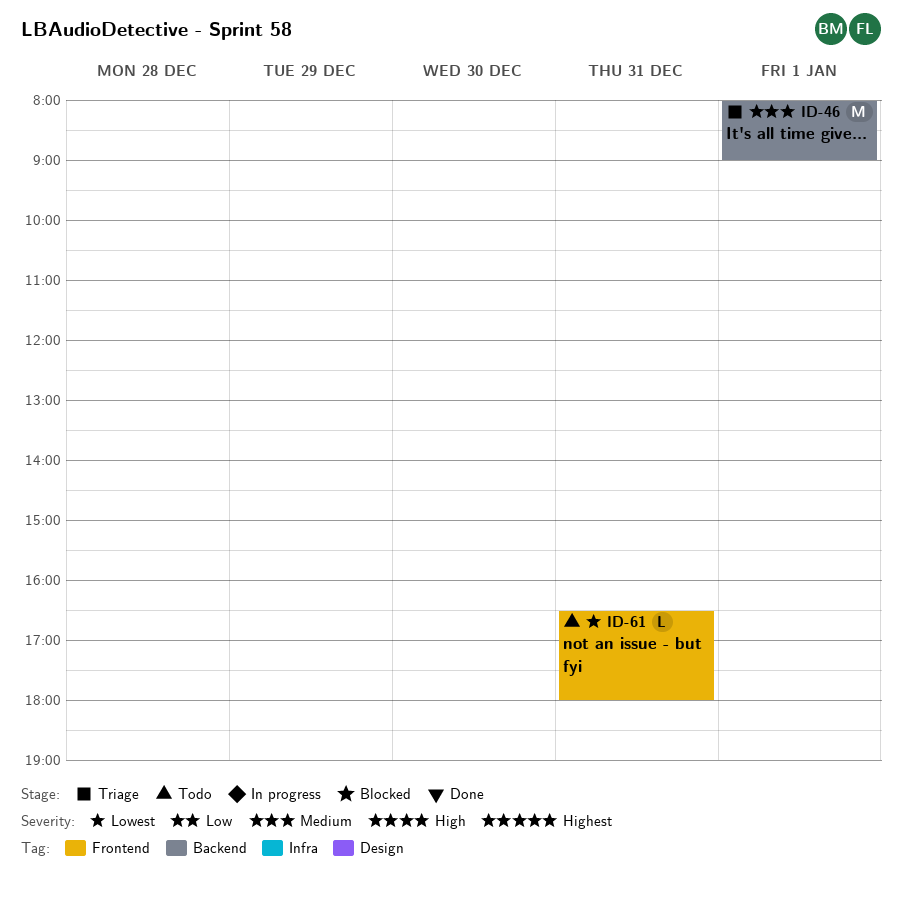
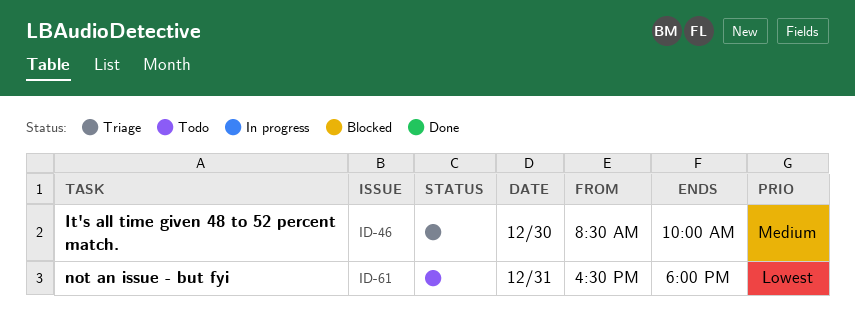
ID-46, day: Jan 1 -> Dec 30
ID-46, begins: 08:00 -> 08:30
ID-46, ends: 09:00 -> 10:00

